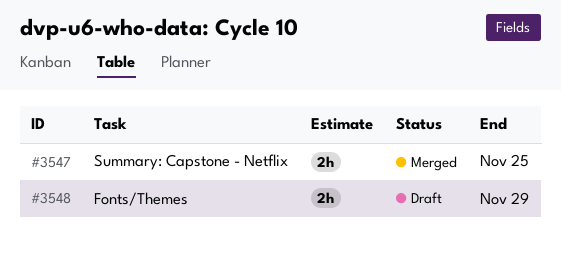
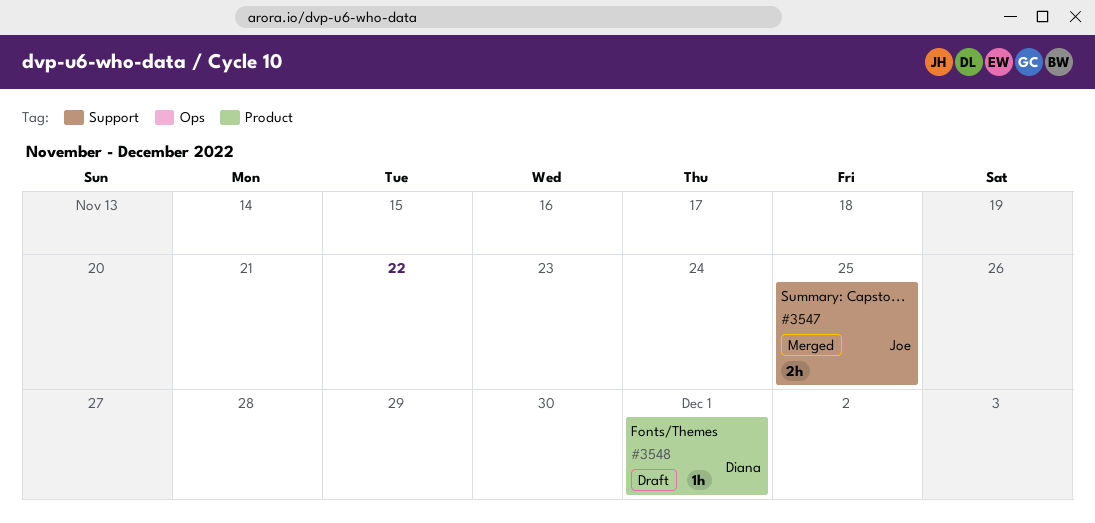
#3548, estimate: 2h -> 1h
#3548, due: Nov 29 -> Dec 1

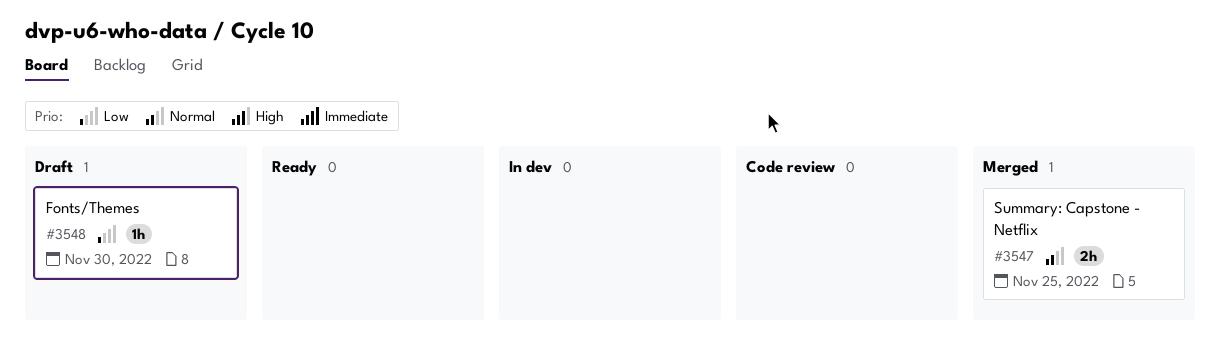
#3548, due: Dec 1 -> Nov 30

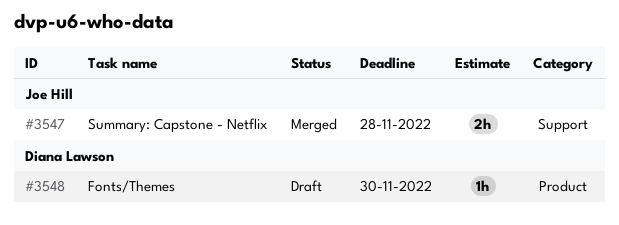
#3547, due: Nov 25 -> Nov 28

